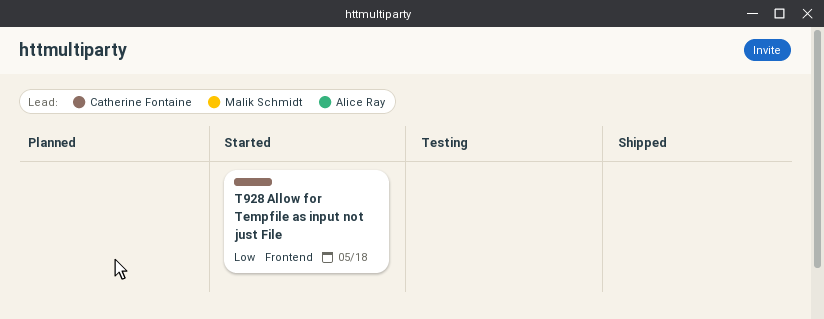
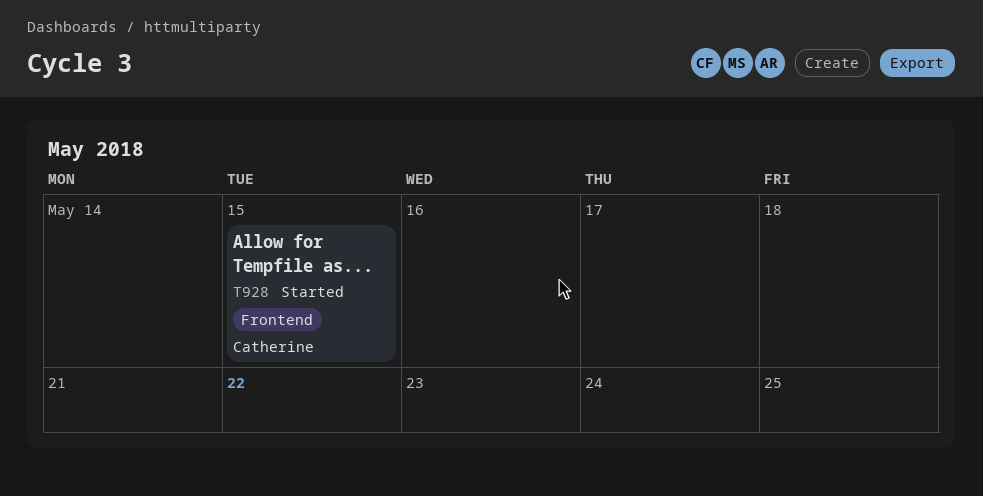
T928, due: May 18 -> May 15

